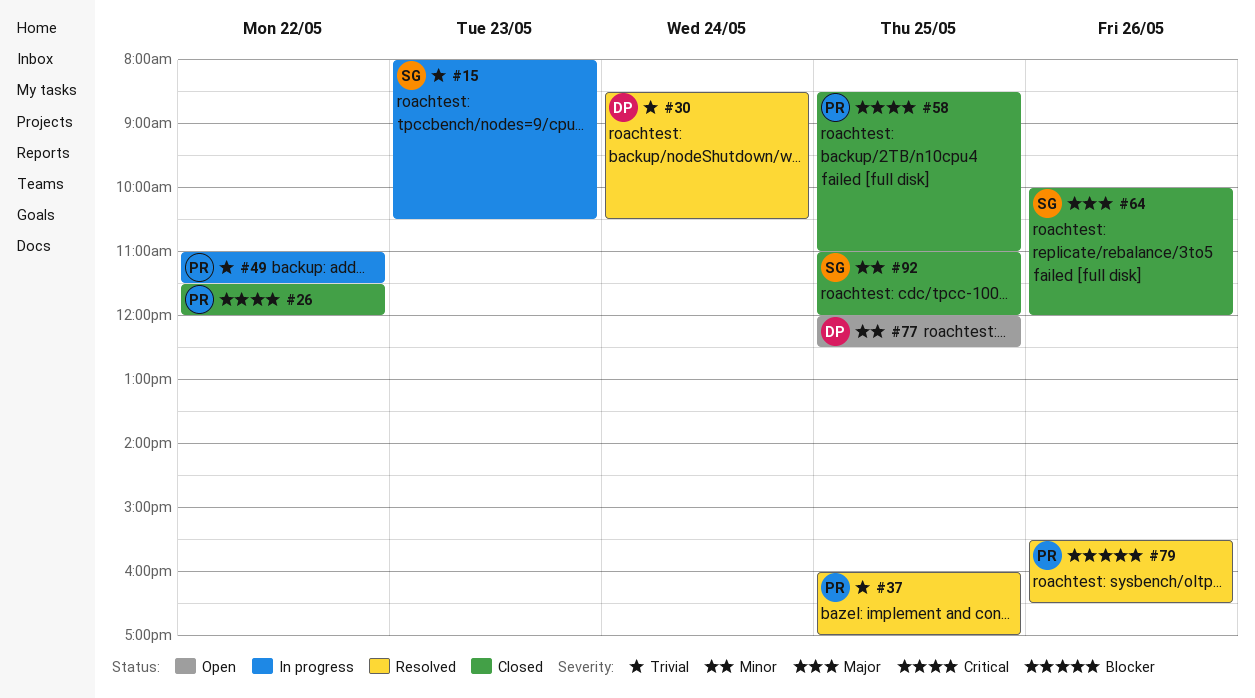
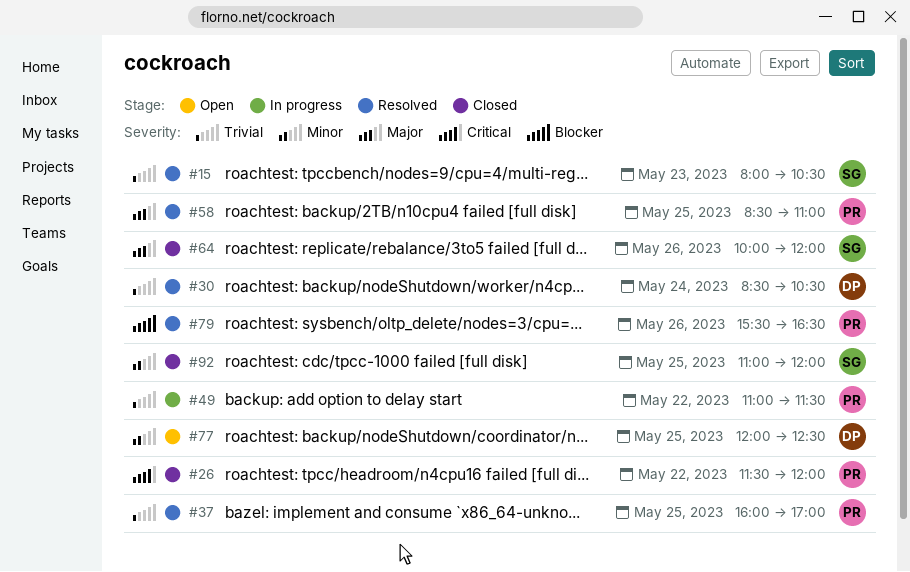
#15, status: In progress -> Resolved
#58, status: Closed -> Resolved
#58, priority: Critical -> Major

